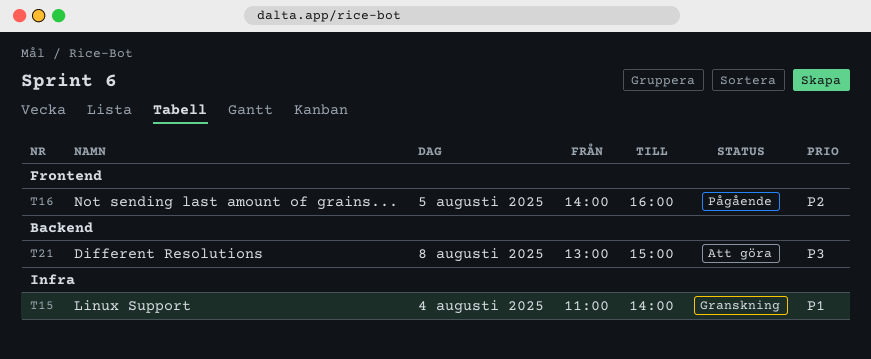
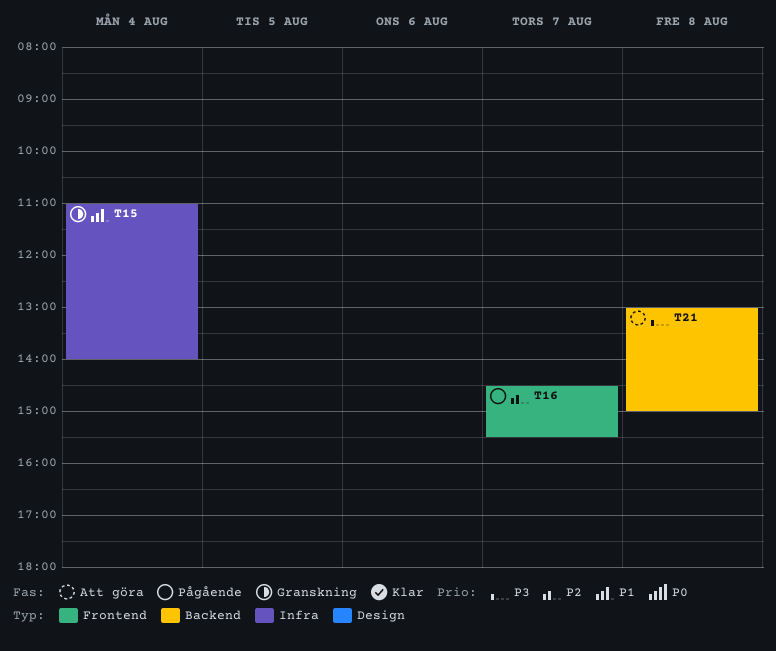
T16, day: Aug 5 -> Aug 7
T16, begins: 14:00 -> 14:30
T16, ends: 16:00 -> 15:30

